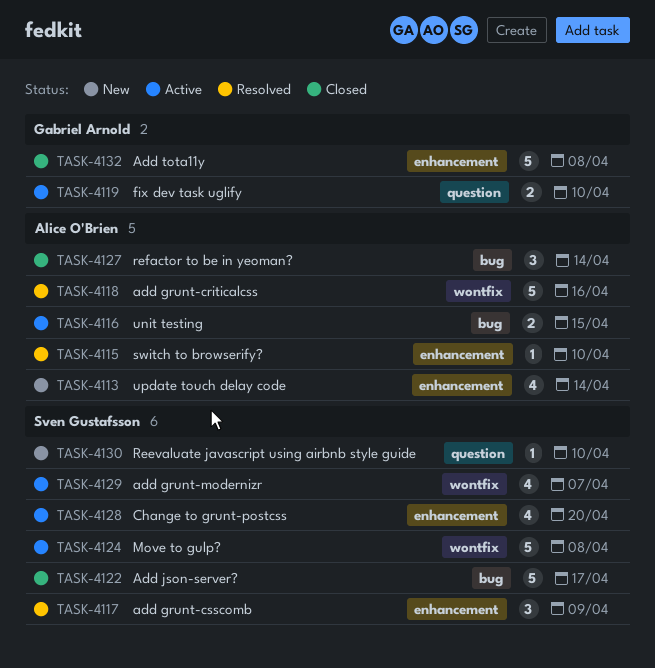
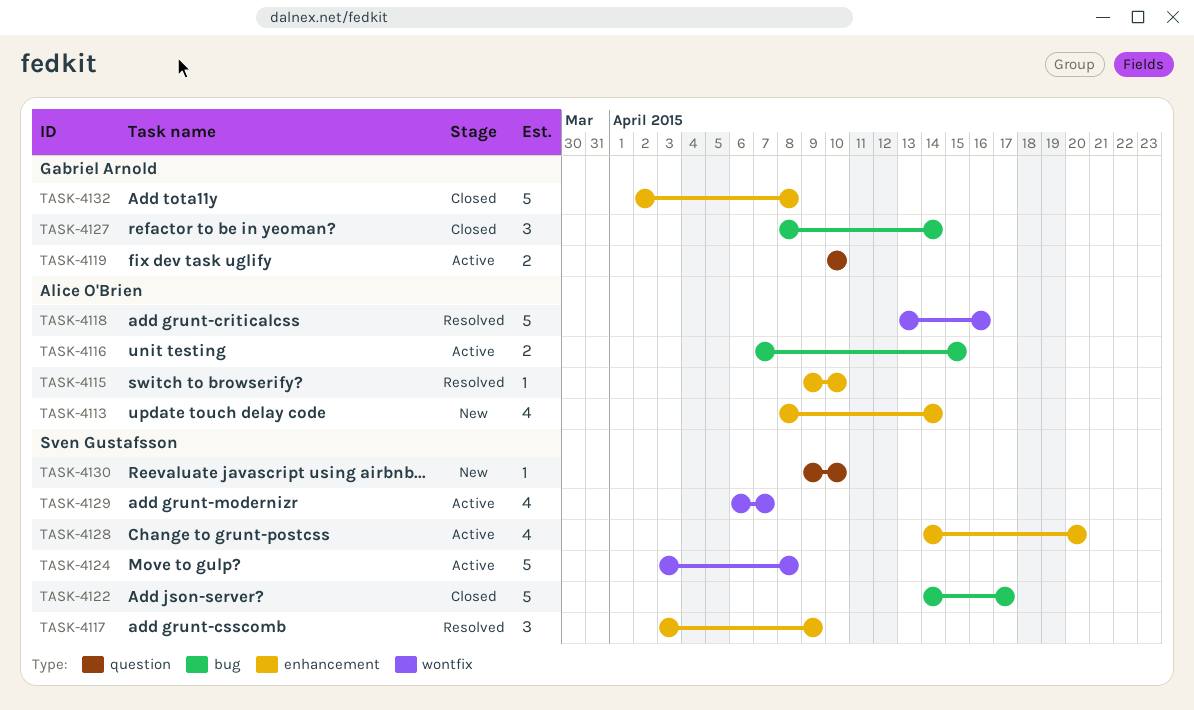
TASK-4127, owner: Alice O'Brien -> Gabriel Arnold

